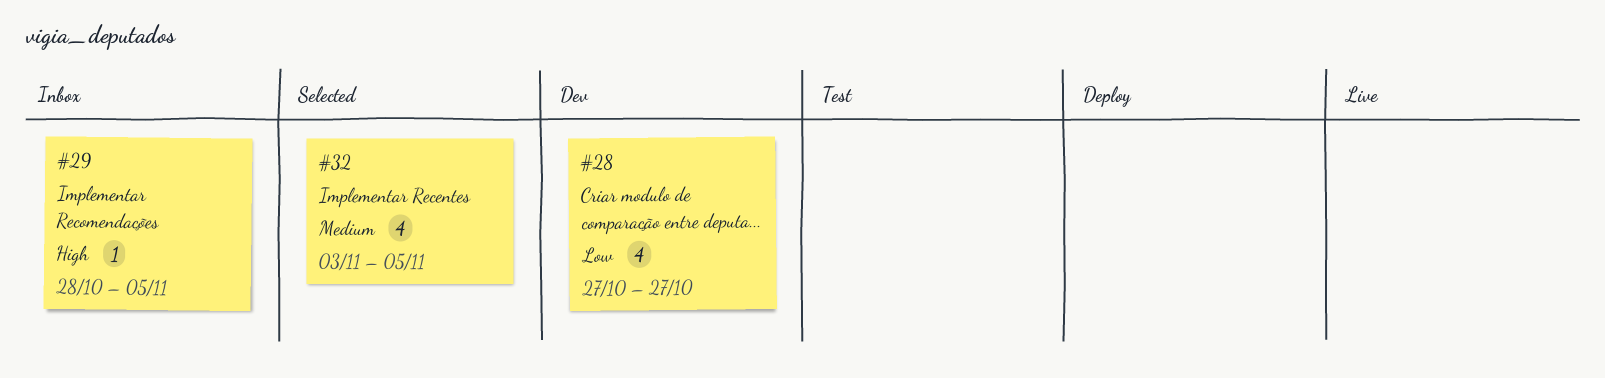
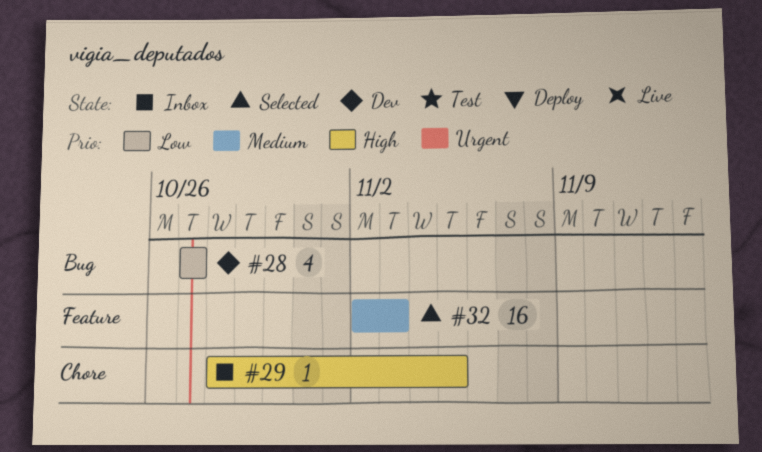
#32, estimate: 4 -> 16
#32, start: Nov 3 -> Nov 2
#32, due: Nov 5 -> Nov 3

